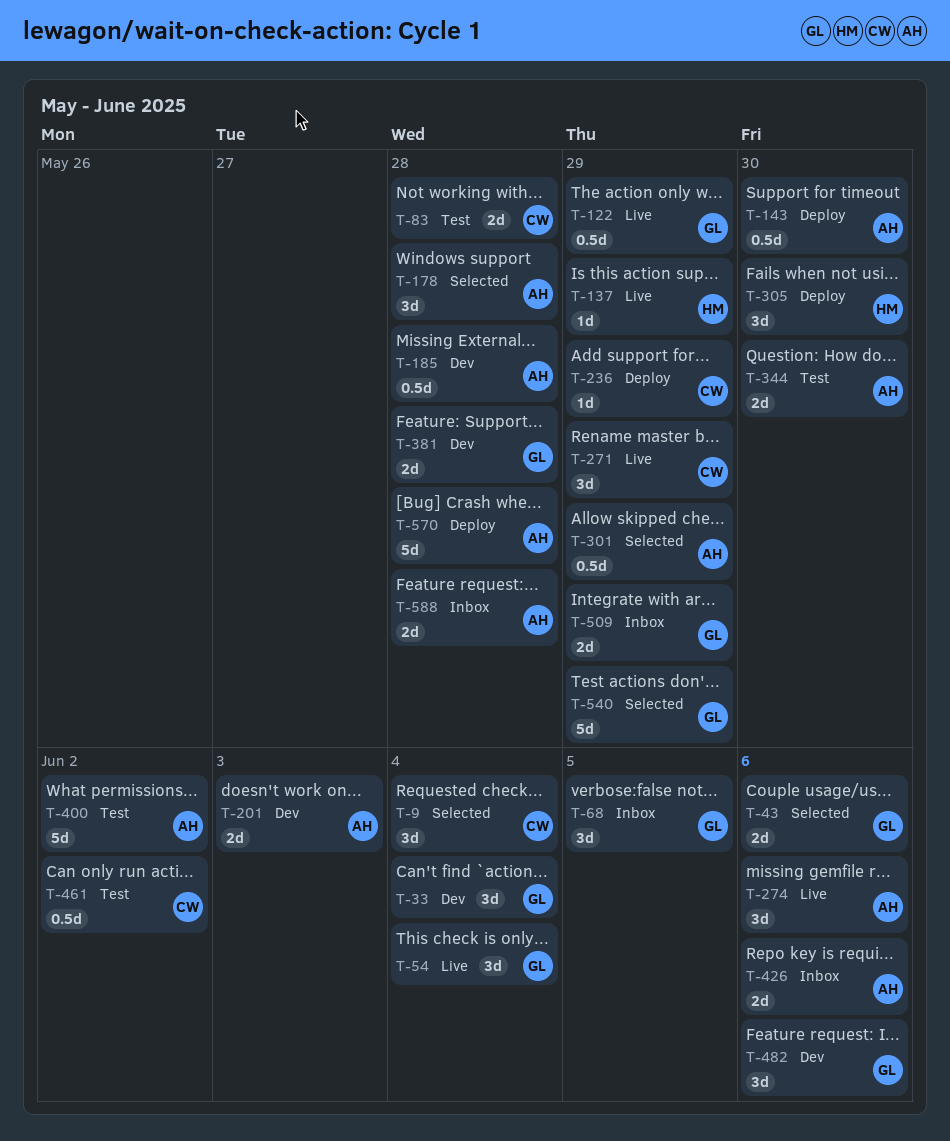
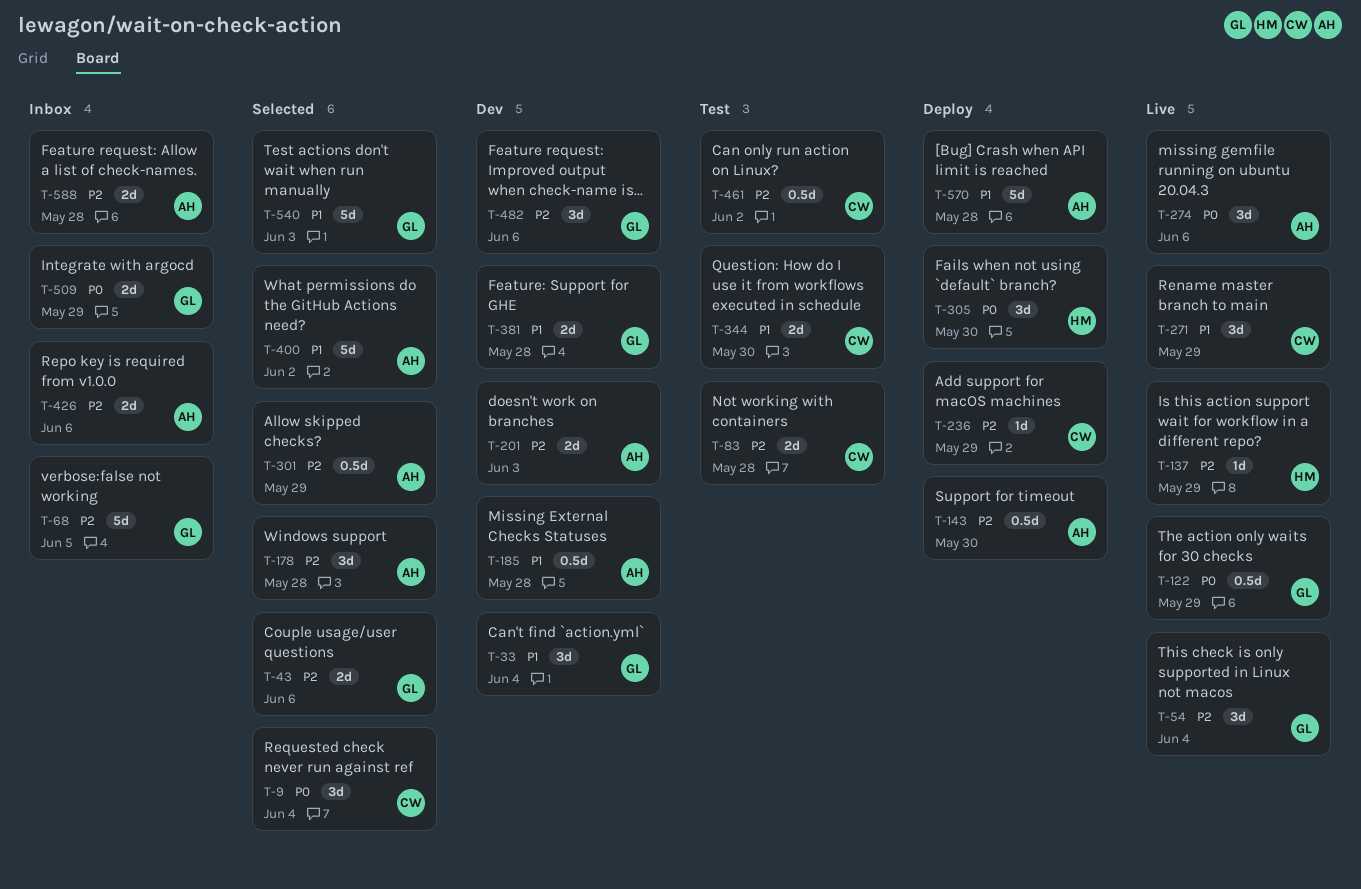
T-68, estimate: 3d -> 5d
T-344, owner: AH -> CW
T-400, status: Test -> Selected
T-540, due: May 29 -> Jun 3

